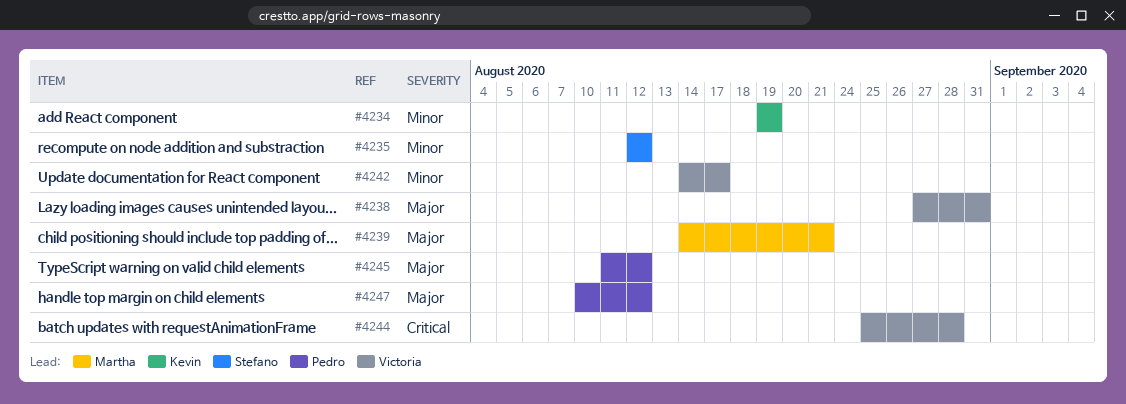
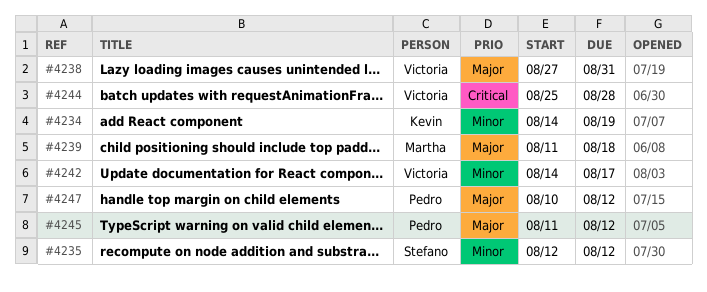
#4234, start: Aug 19 -> Aug 14
#4239, start: Aug 14 -> Aug 11
#4239, due: Aug 21 -> Aug 18

